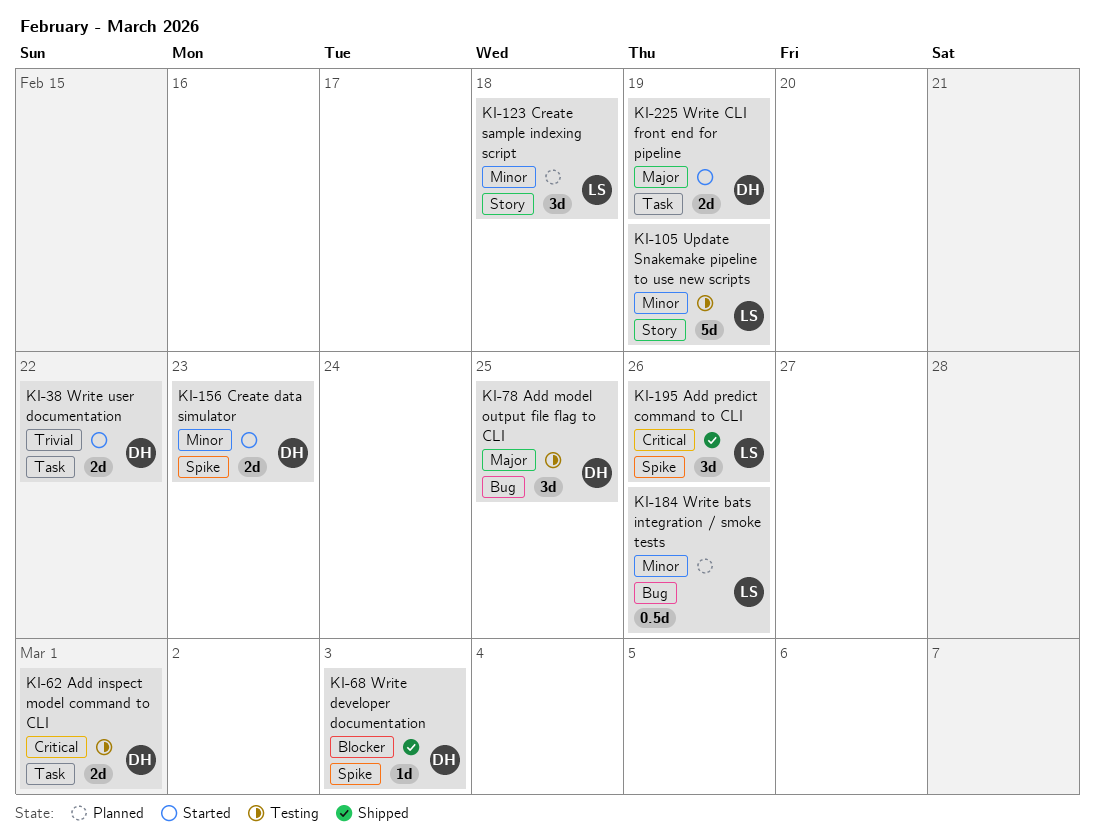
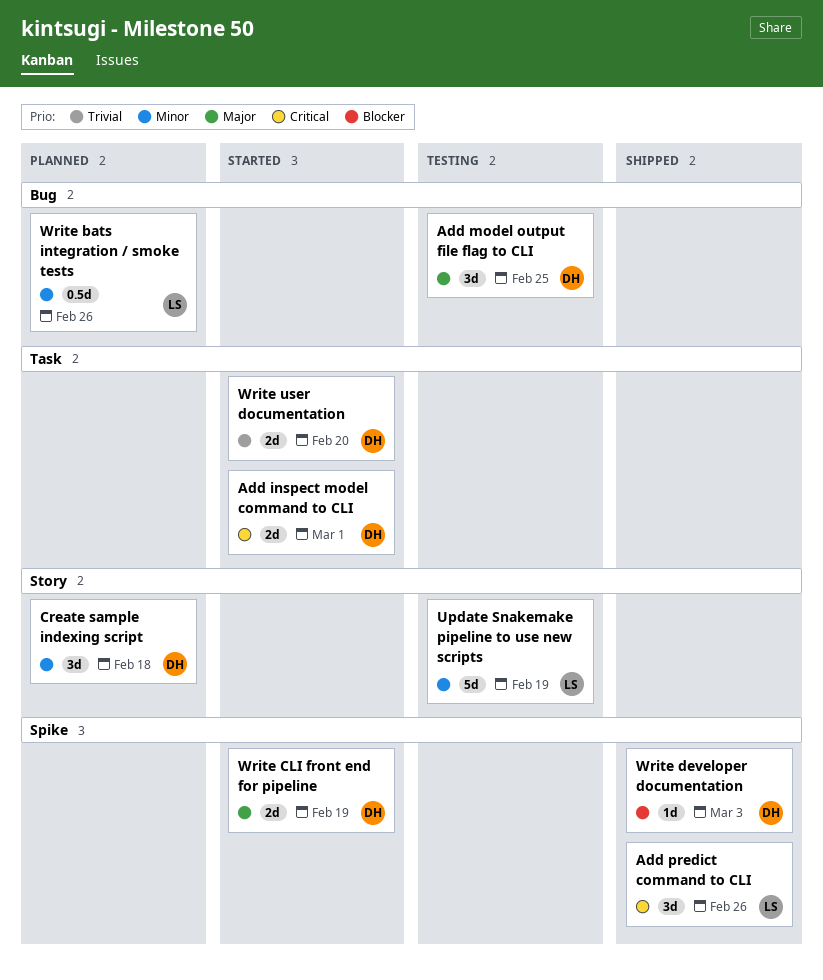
Add inspect model command to CLI, status: Testing -> Started
Create data simulator: present -> none
Create sample indexing script, owner: LS -> DH
Write CLI front end for pipeline, label: Task -> Spike
Write user documentation, due: Feb 22 -> Feb 20

